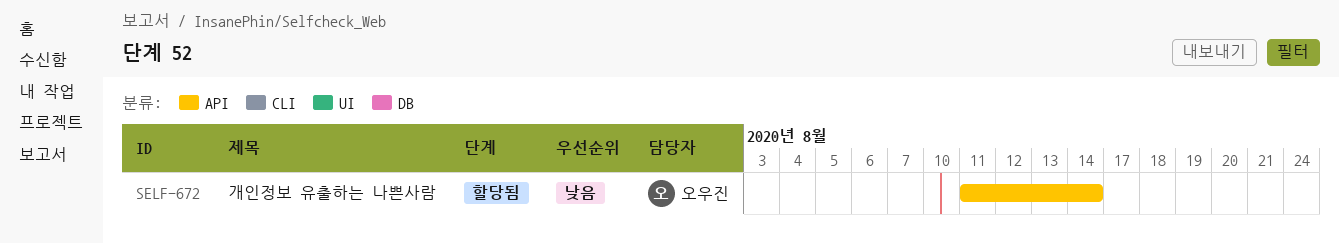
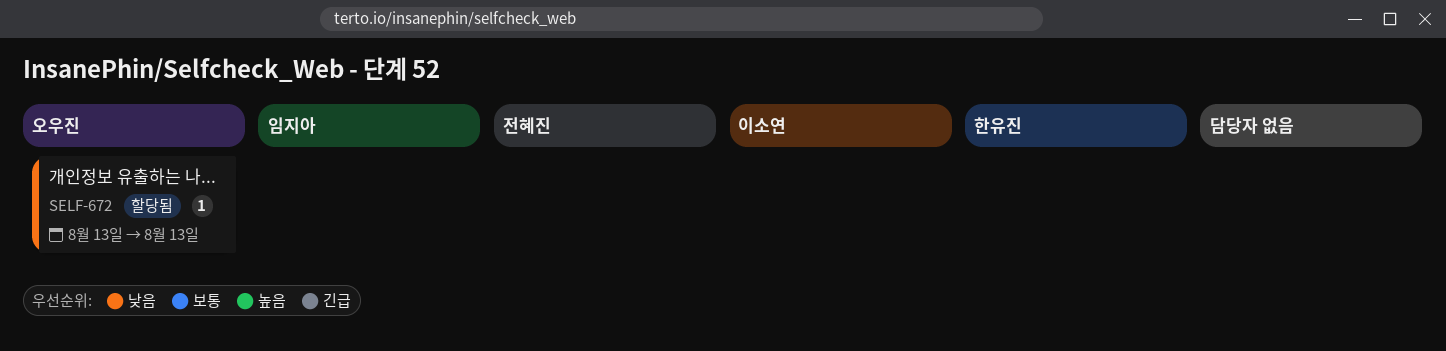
SELF-672, start: Aug 11 -> Aug 13
SELF-672, due: Aug 14 -> Aug 13

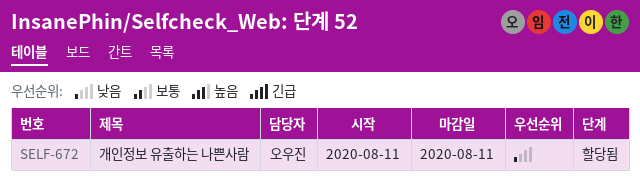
SELF-672, start: Aug 13 -> Aug 11
SELF-672, due: Aug 13 -> Aug 11

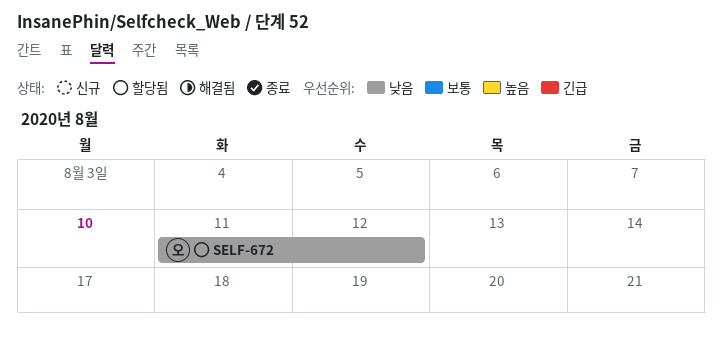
SELF-672, due: Aug 11 -> Aug 12

